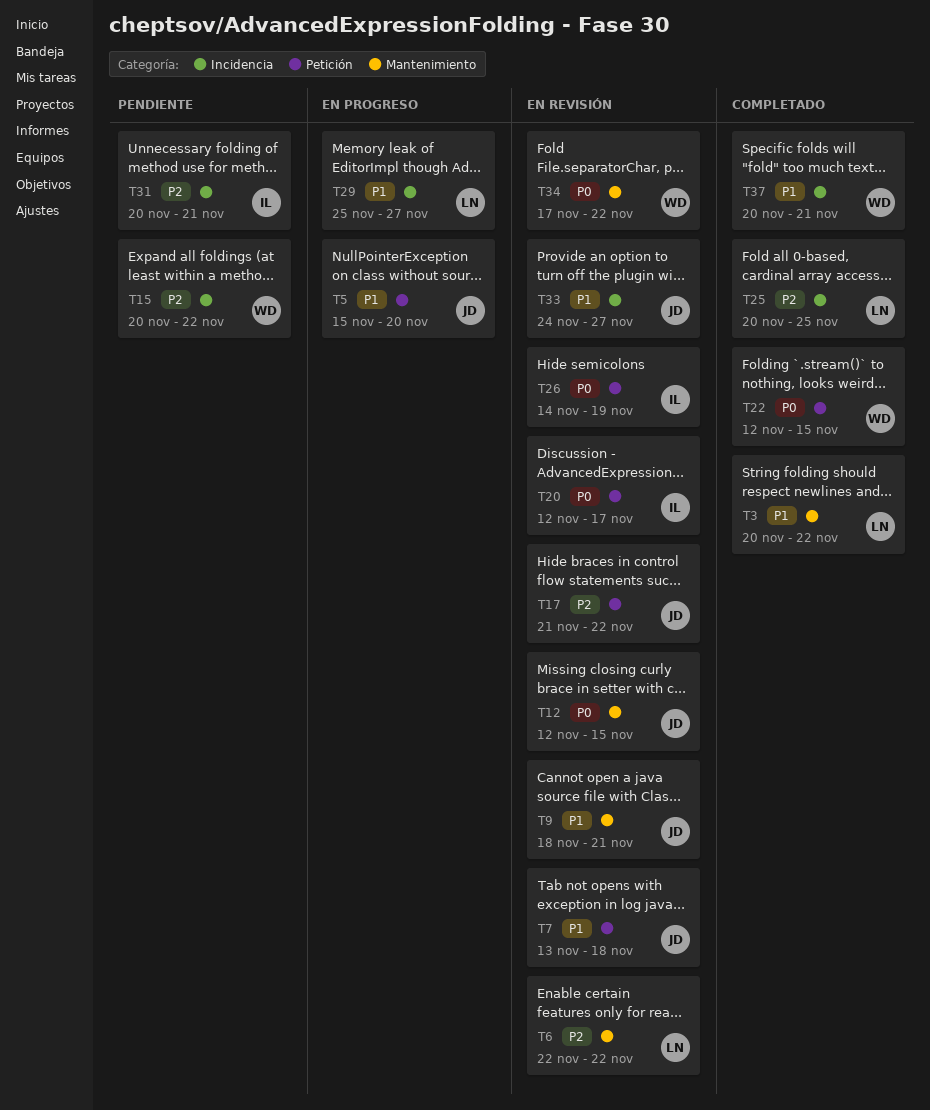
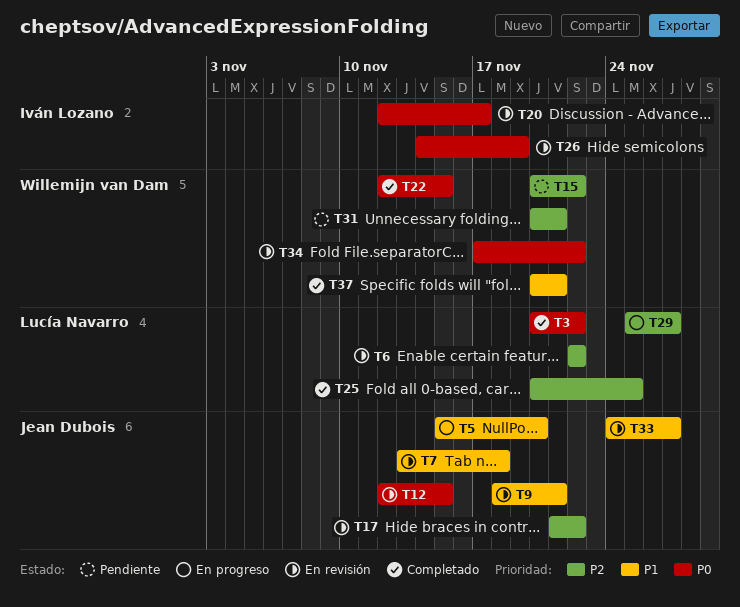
T3, priority: P1 -> P0
T29, priority: P1 -> P2
T31, owner: Iván Lozano -> Willemijn van Dam

